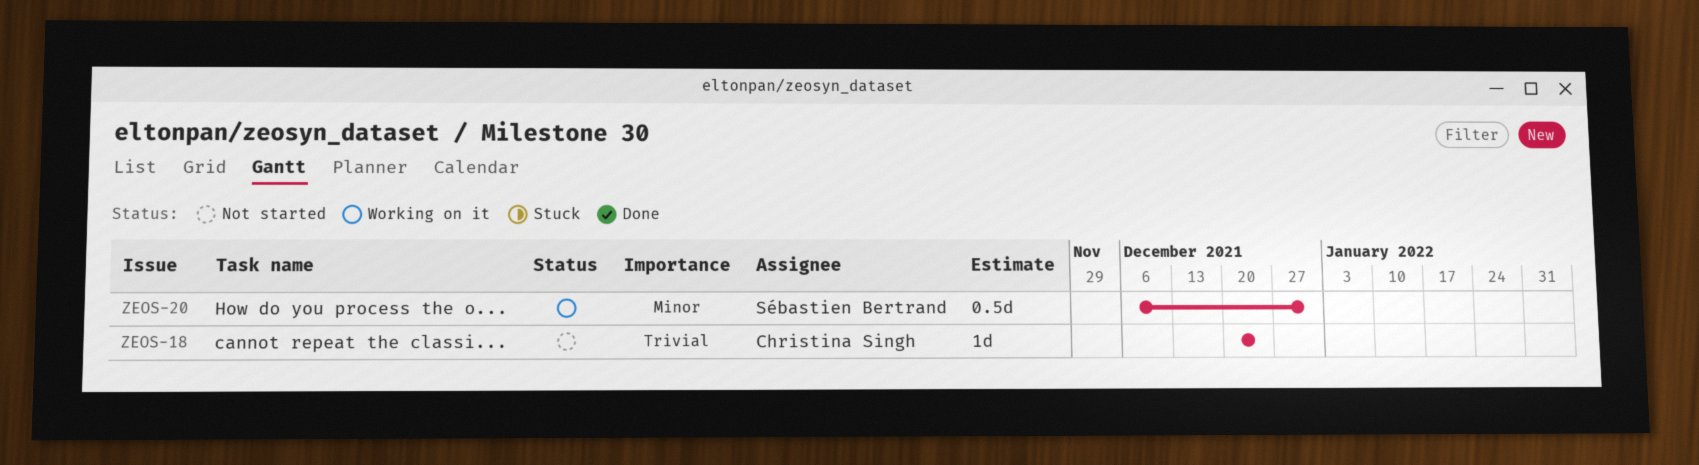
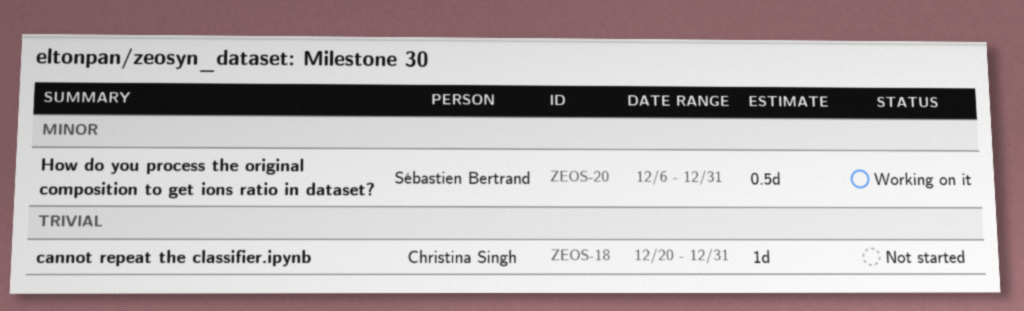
ZEOS-18, due: Dec 24 -> Dec 31

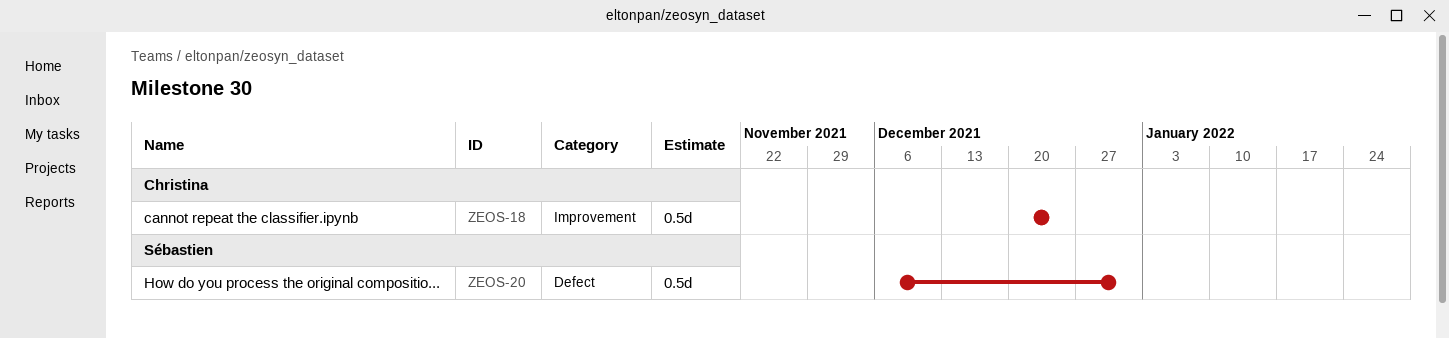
ZEOS-18, estimate: 1d -> 0.5d
ZEOS-18, due: Dec 31 -> Dec 24

